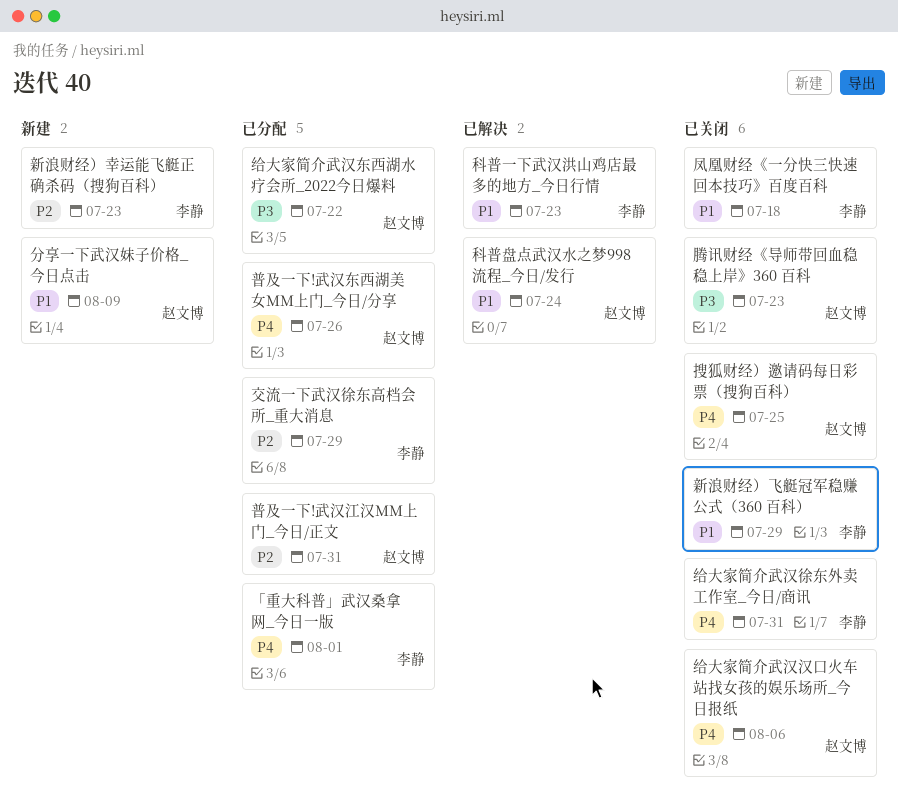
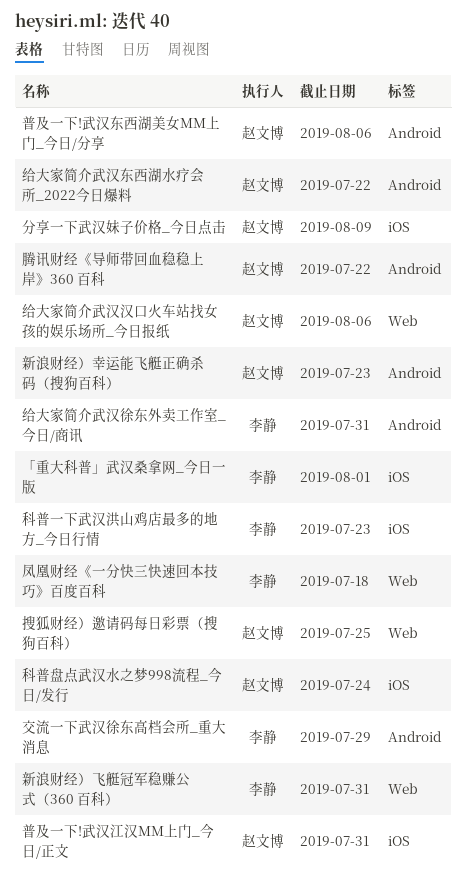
新浪财经）幸运能飞艇正确杀码（搜狗百科）, owner: 李静 -> 赵文博
新浪财经）飞艇冠军稳赚公式（360 百科）, due: Jul 29 -> Jul 31
普及一下!武汉东西湖美女MM上门_今日/分享, due: Jul 26 -> Aug 6
腾讯财经《导师带回血稳稳上岸》360 百科, due: Jul 23 -> Jul 22

